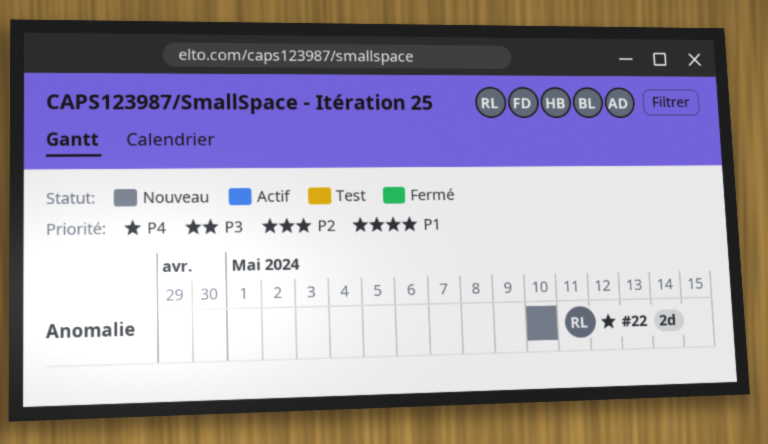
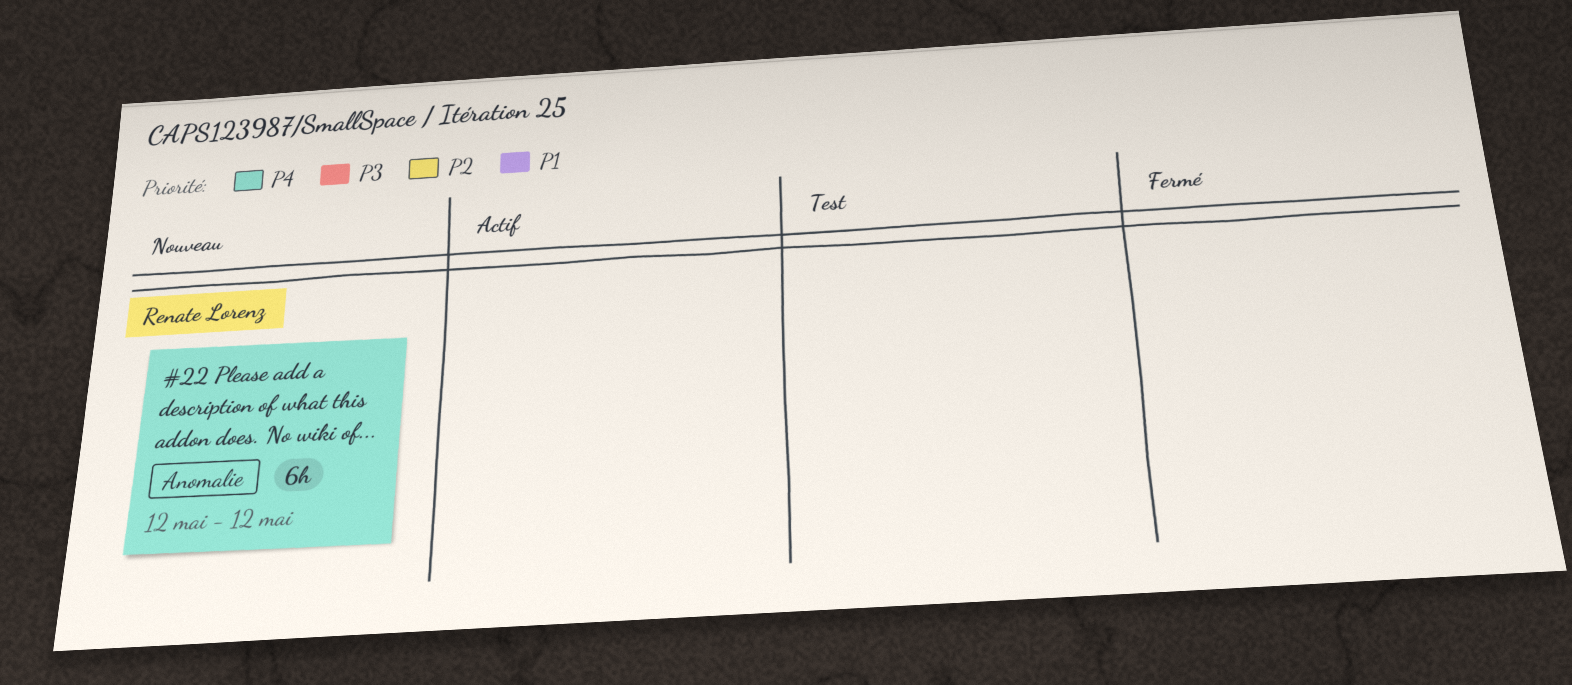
#22, estimate: 2d -> 6h
#22, start: May 10 -> May 12
#22, due: May 10 -> May 12

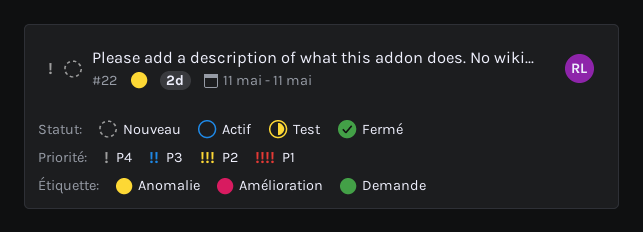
#22, estimate: 6h -> 2d
#22, start: May 12 -> May 11
#22, due: May 12 -> May 11

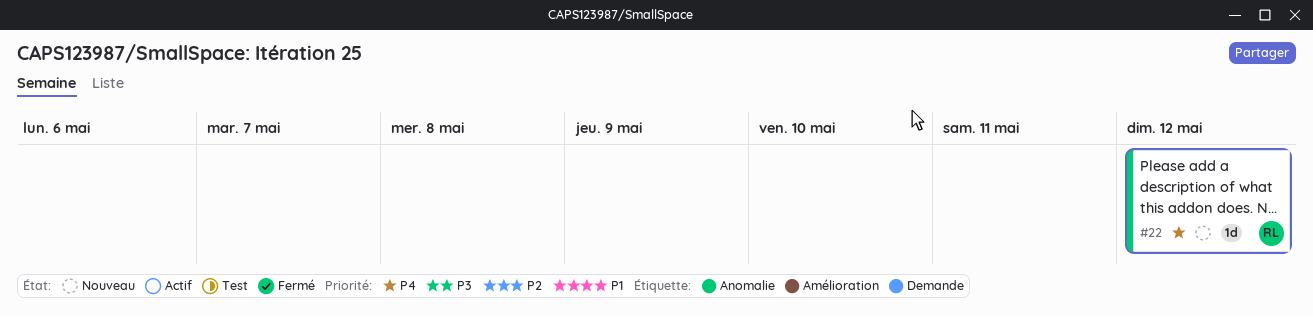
#22, estimate: 2d -> 1d
#22, due: May 11 -> May 12

